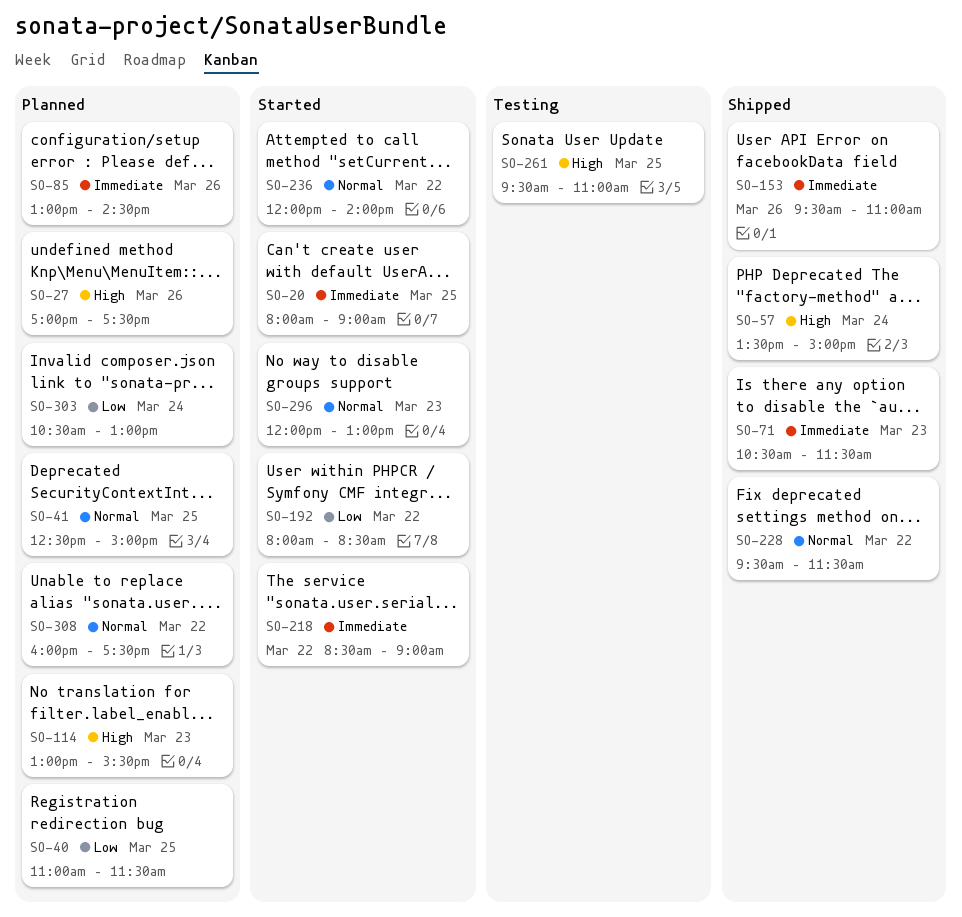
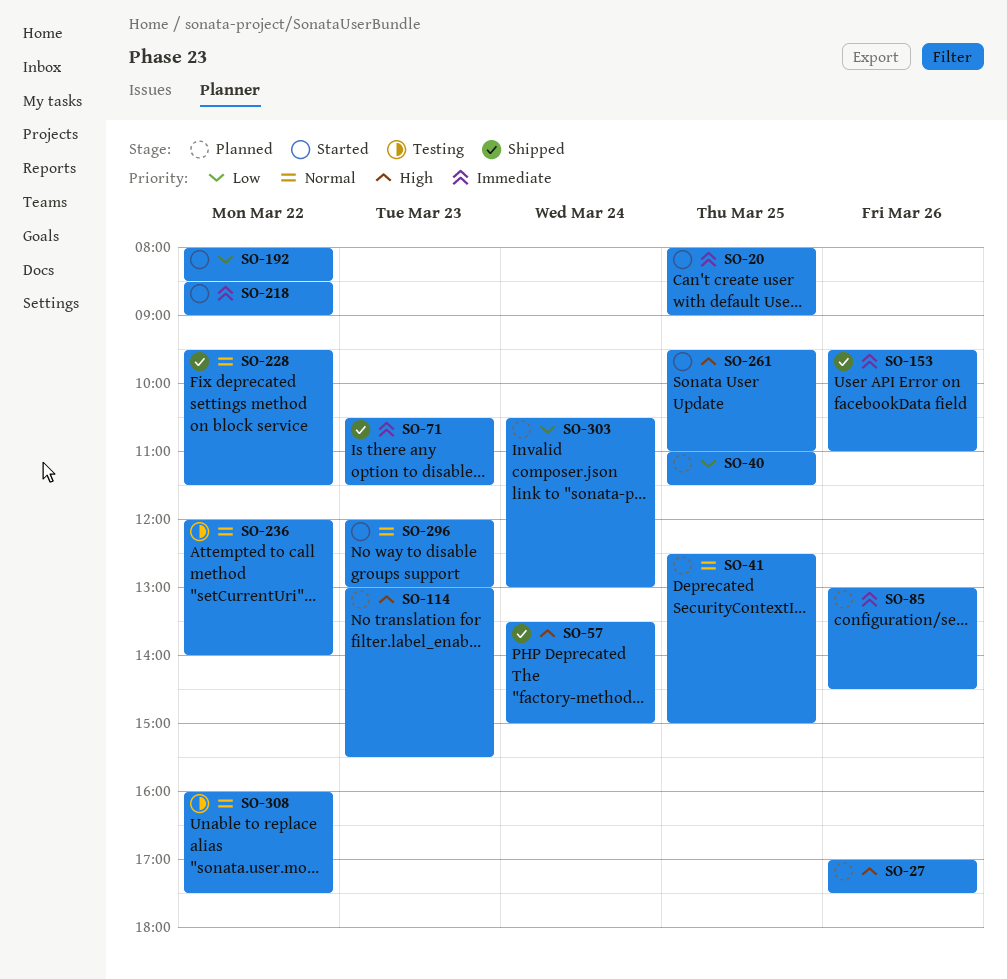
SO-236, status: Started -> Testing
SO-261, status: Testing -> Started
SO-308, status: Planned -> Testing

